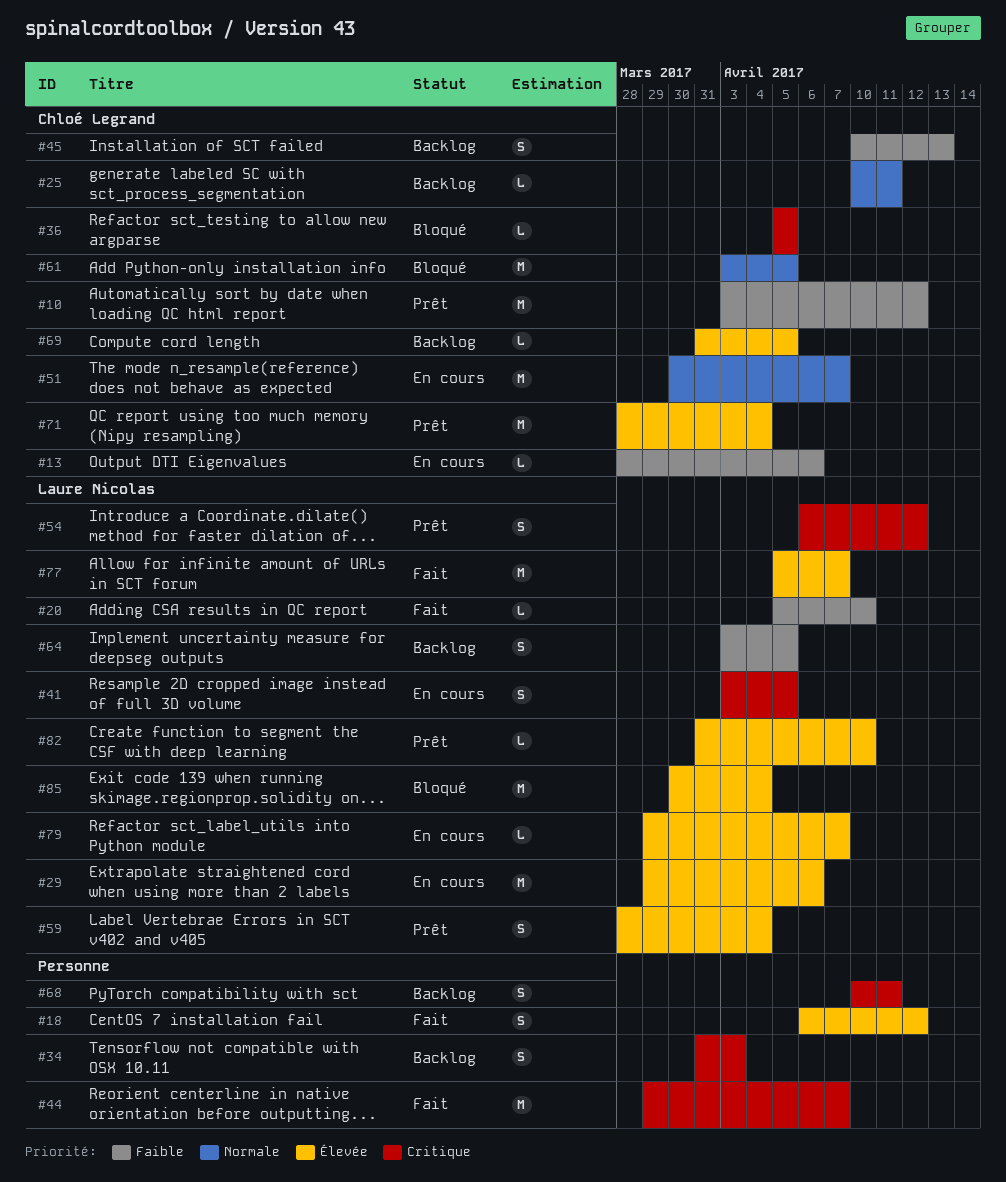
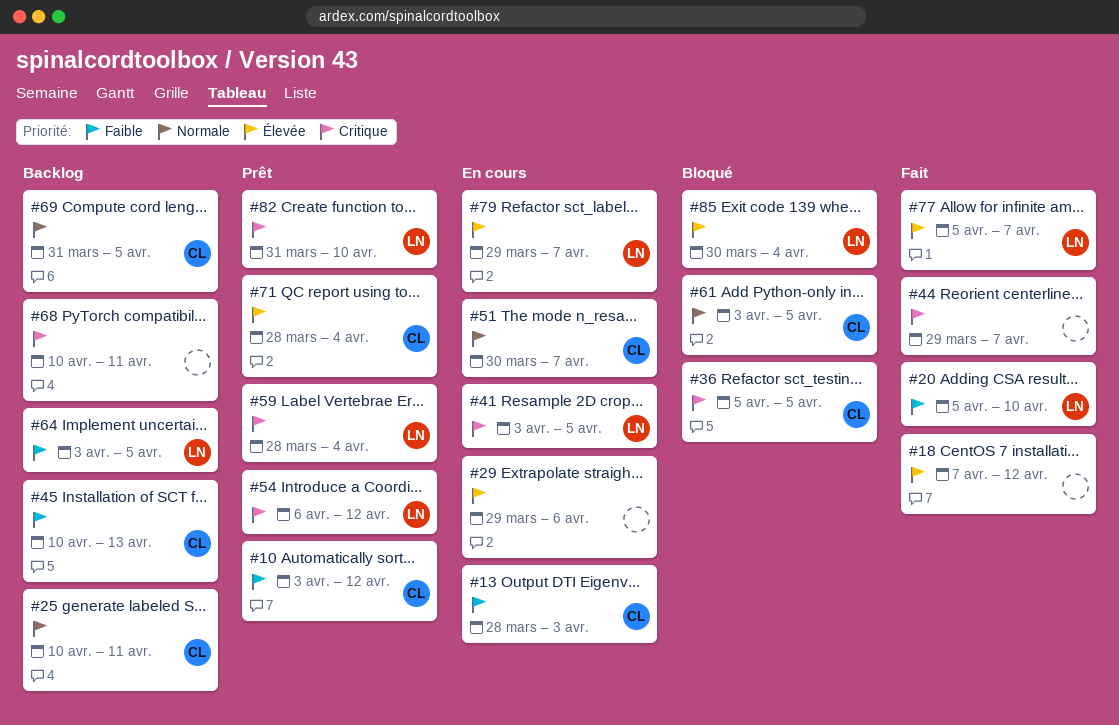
#13, due: Apr 6 -> Apr 3
#18, start: Apr 6 -> Apr 7
#29, owner: Laure Nicolas -> none
#34: present -> none
#59, priority: Élevée -> Critique
#69, priority: Élevée -> Normale
#82, priority: Élevée -> Critique

